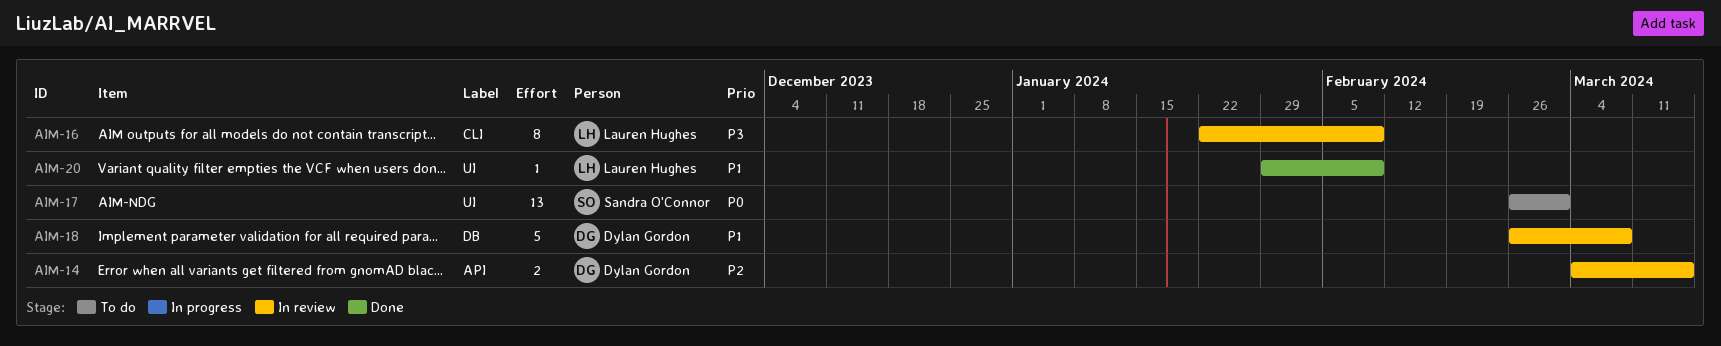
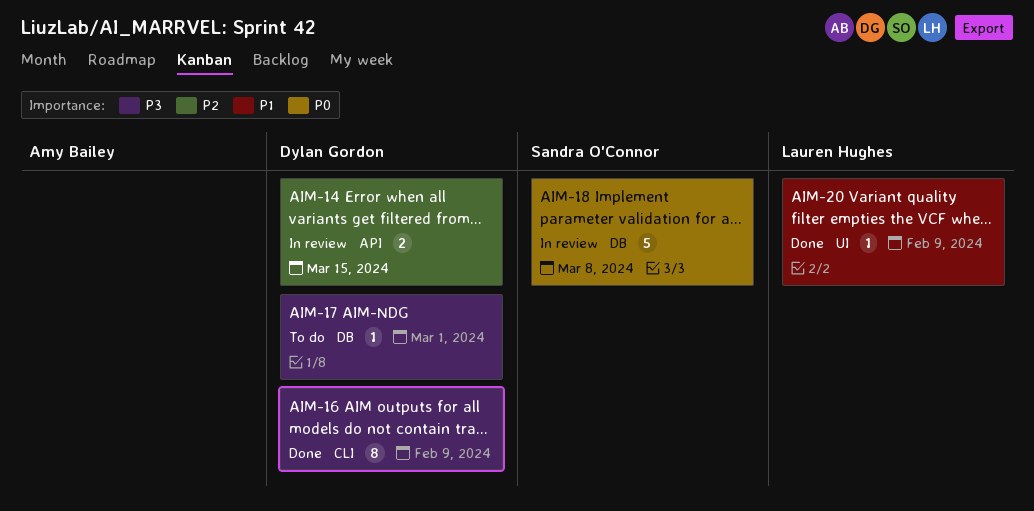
AIM-16, status: In review -> Done
AIM-16, owner: Lauren Hughes -> Dylan Gordon
AIM-17, owner: Sandra O'Connor -> Dylan Gordon
AIM-17, priority: P0 -> P3
AIM-17, label: UI -> DB
AIM-17, estimate: 13 -> 1
AIM-18, owner: Dylan Gordon -> Sandra O'Connor
AIM-18, priority: P1 -> P0

